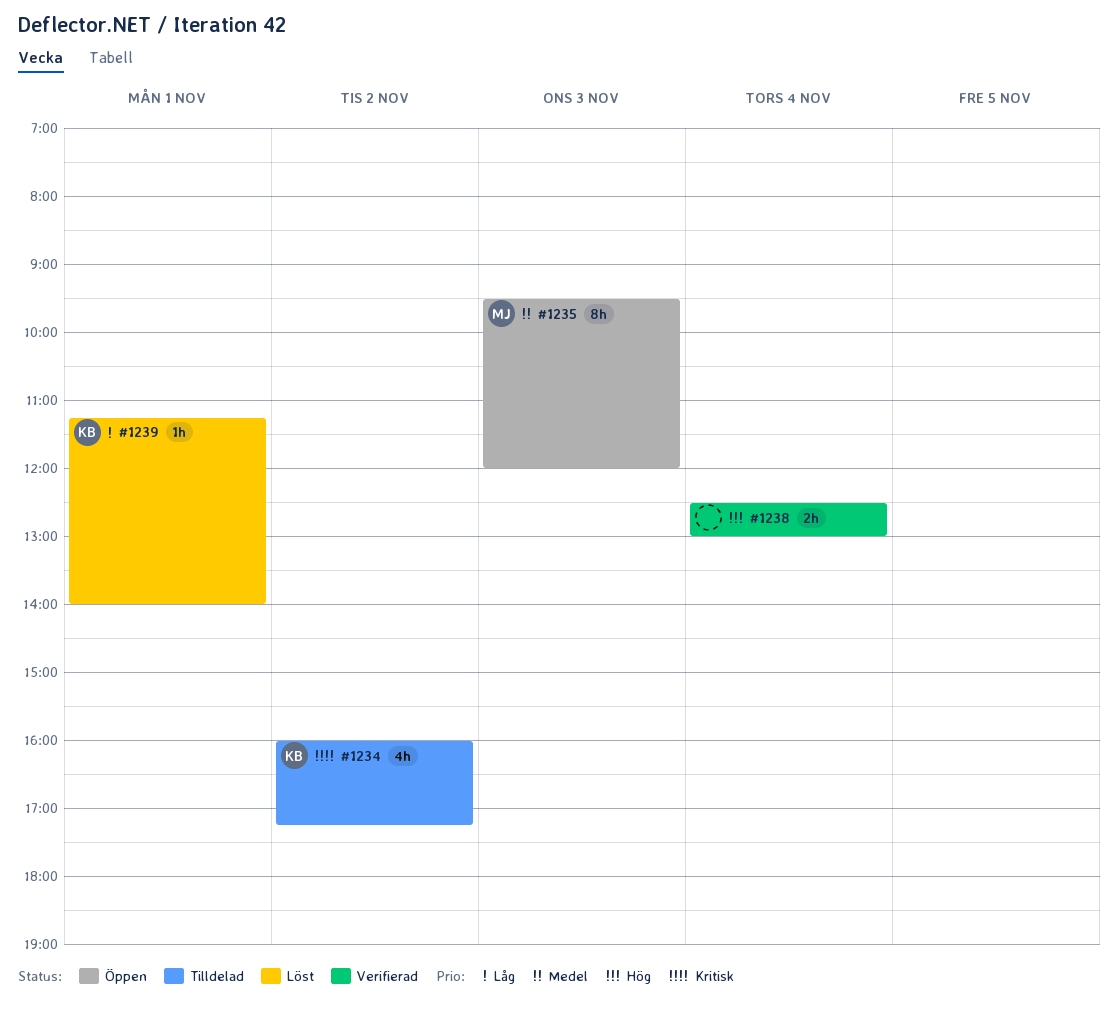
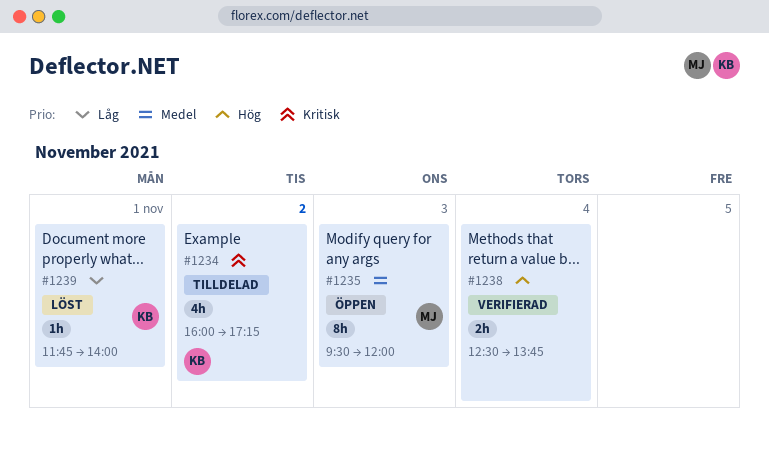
#1238, ends: 13:00 -> 13:45
#1239, begins: 11:15 -> 11:45

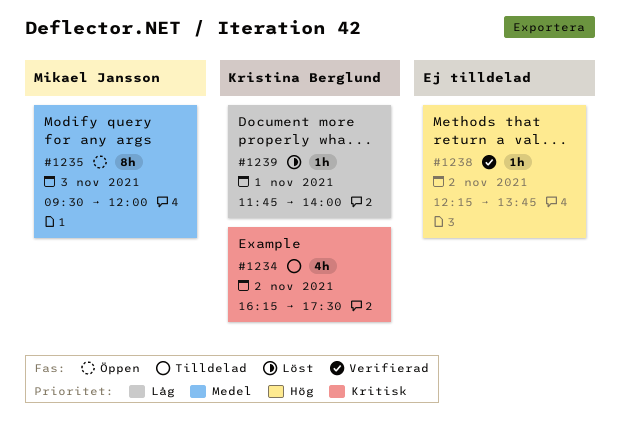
#1234, begins: 16:00 -> 16:15
#1234, ends: 17:15 -> 17:30
#1238, estimate: 2h -> 1h
#1238, day: Nov 4 -> Nov 2
#1238, begins: 12:30 -> 12:15

